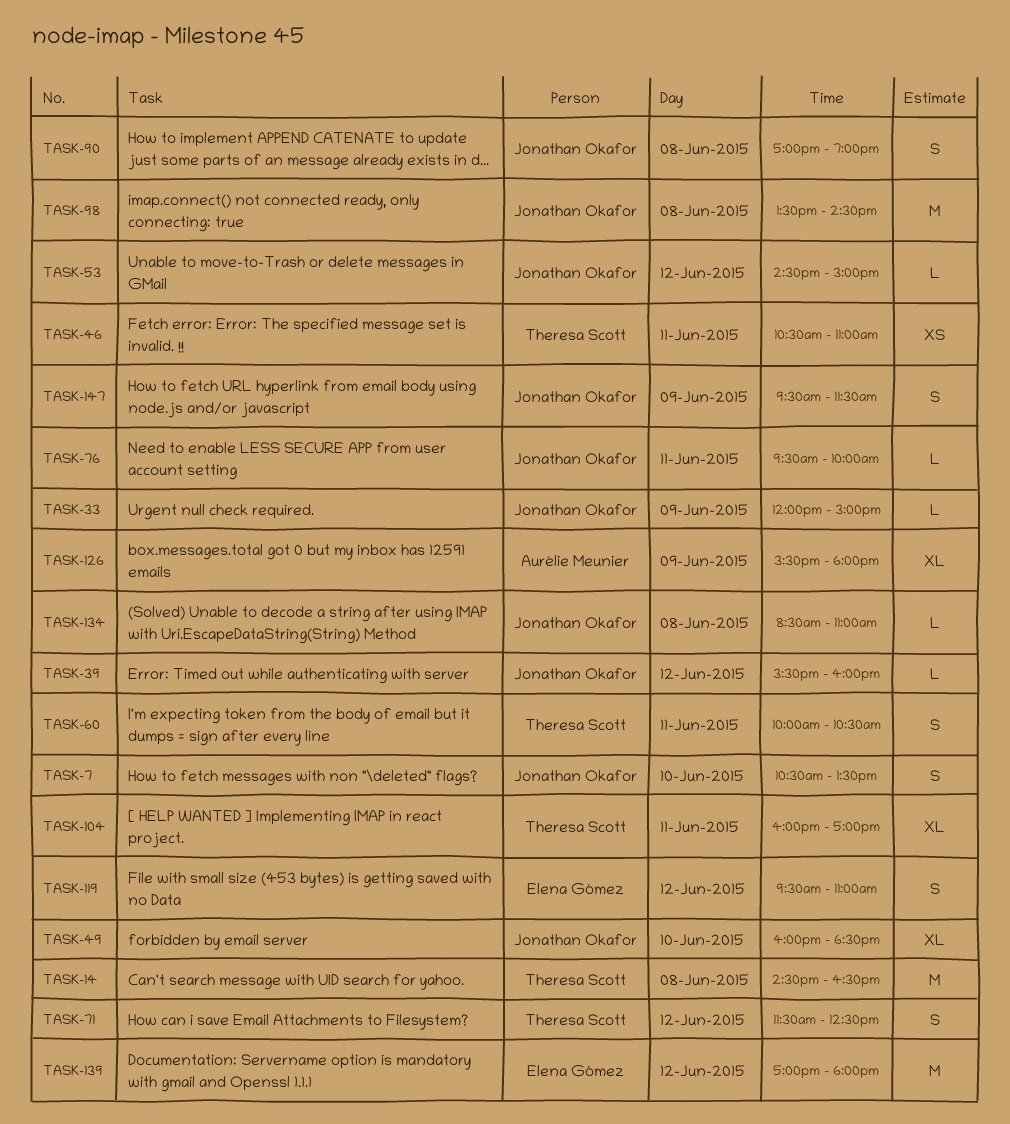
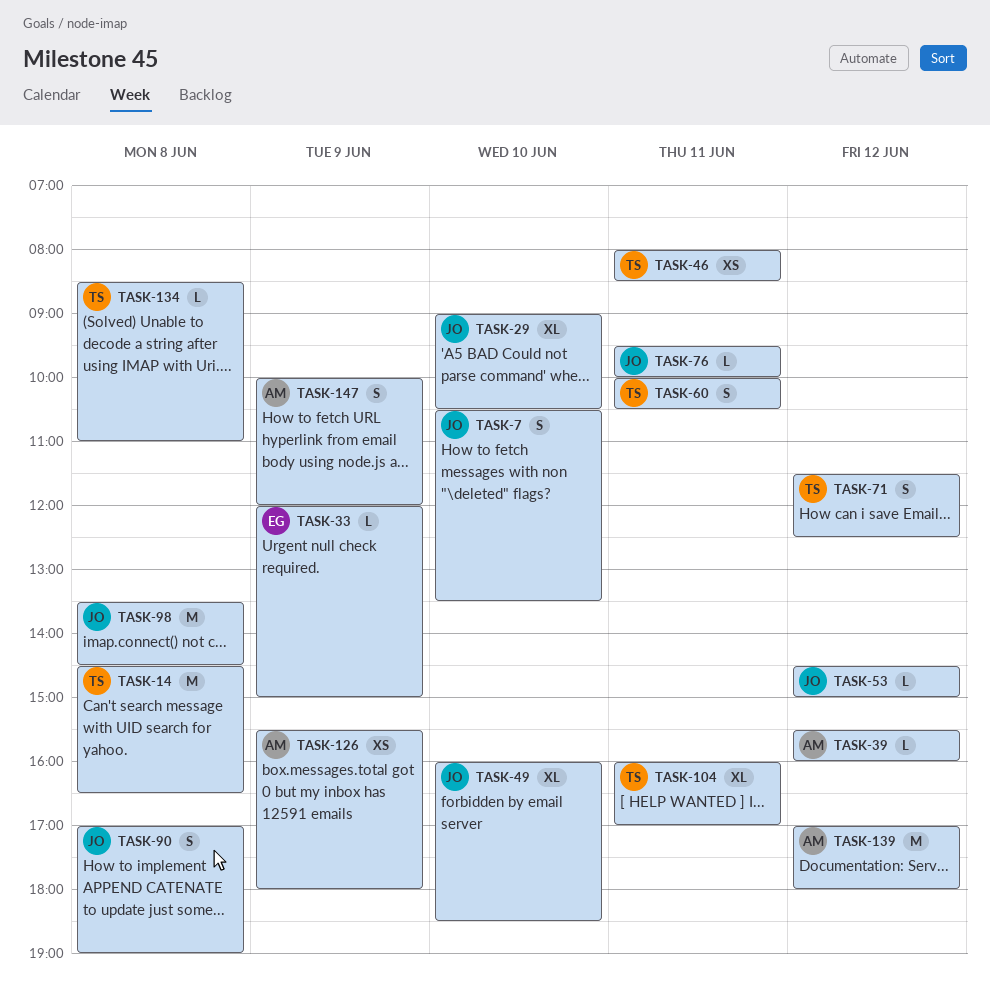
TASK-29: none -> present
TASK-33, owner: Jonathan Okafor -> Elena Gómez
TASK-39, owner: Jonathan Okafor -> Aurélie Meunier
TASK-46, begins: 10:30 -> 08:00
TASK-46, ends: 11:00 -> 08:30
TASK-119: present -> none
TASK-126, estimate: XL -> XS
TASK-134, owner: Jonathan Okafor -> Theresa Scott
TASK-139, owner: Elena Gómez -> Aurélie Meunier
TASK-147, owner: Jonathan Okafor -> Aurélie Meunier
TASK-147, begins: 09:30 -> 10:00
TASK-147, ends: 11:30 -> 12:00

